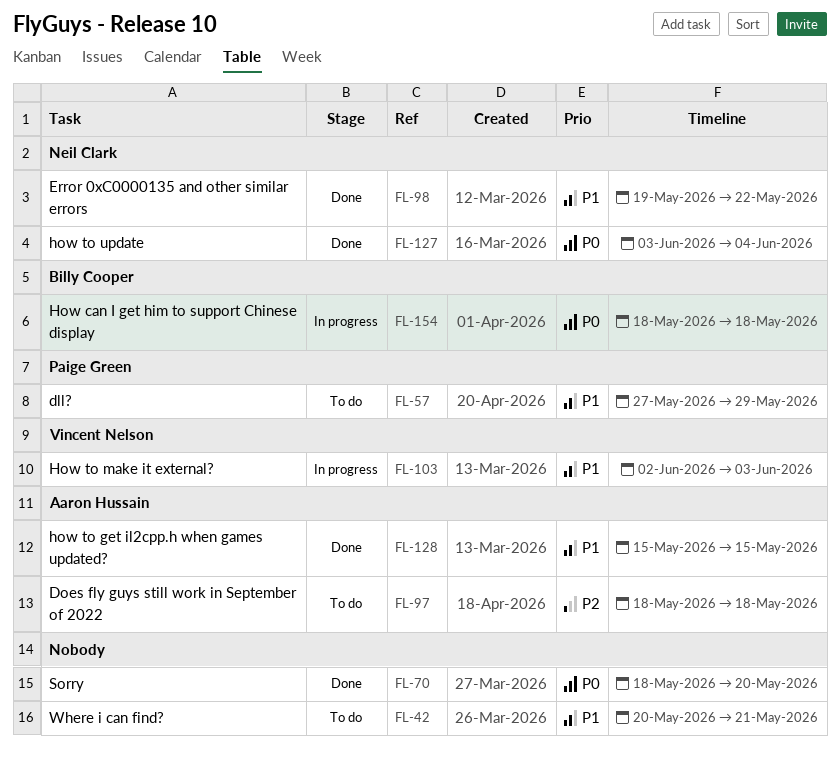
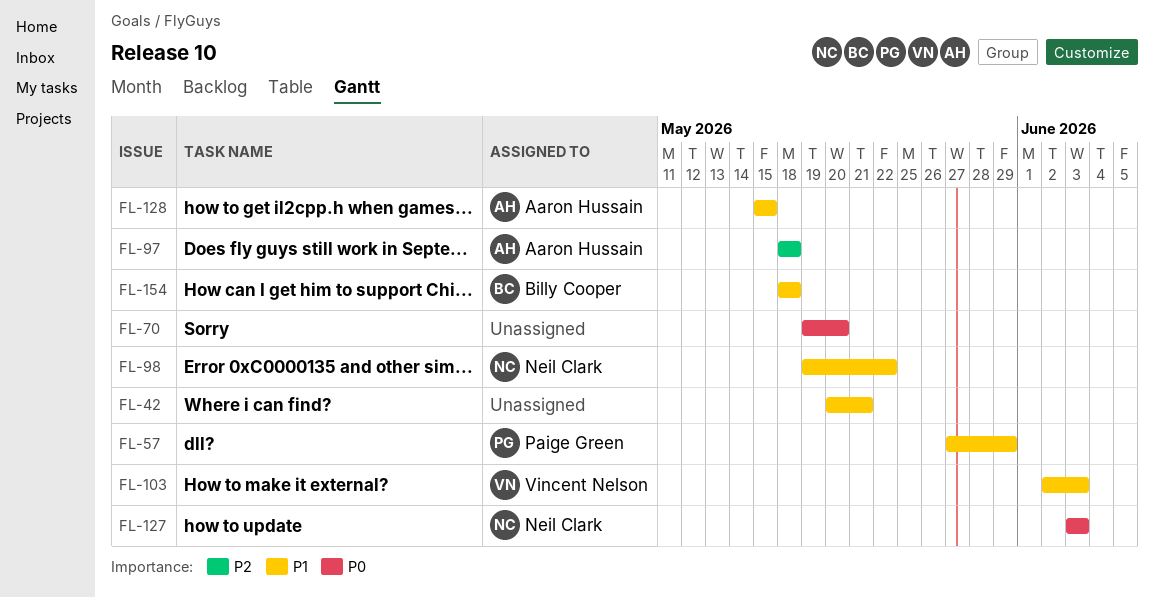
FL-70, start: May 18 -> May 19
FL-127, due: Jun 4 -> Jun 3
FL-154, priority: P0 -> P1

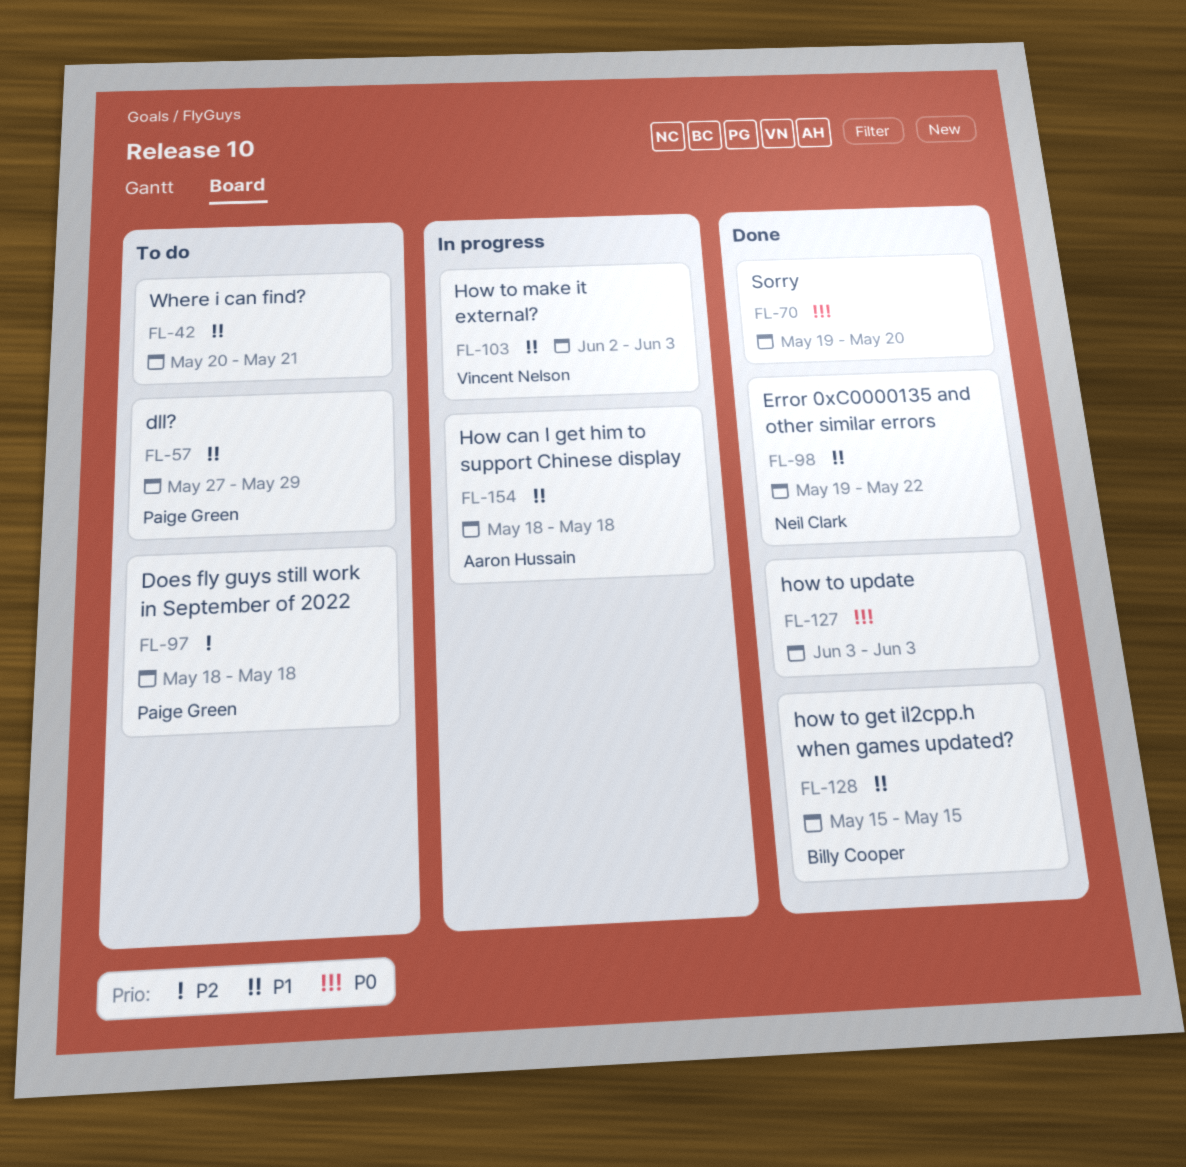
FL-97, owner: Aaron Hussain -> Paige Green
FL-127, owner: Neil Clark -> none
FL-128, owner: Aaron Hussain -> Billy Cooper
FL-154, owner: Billy Cooper -> Aaron Hussain

